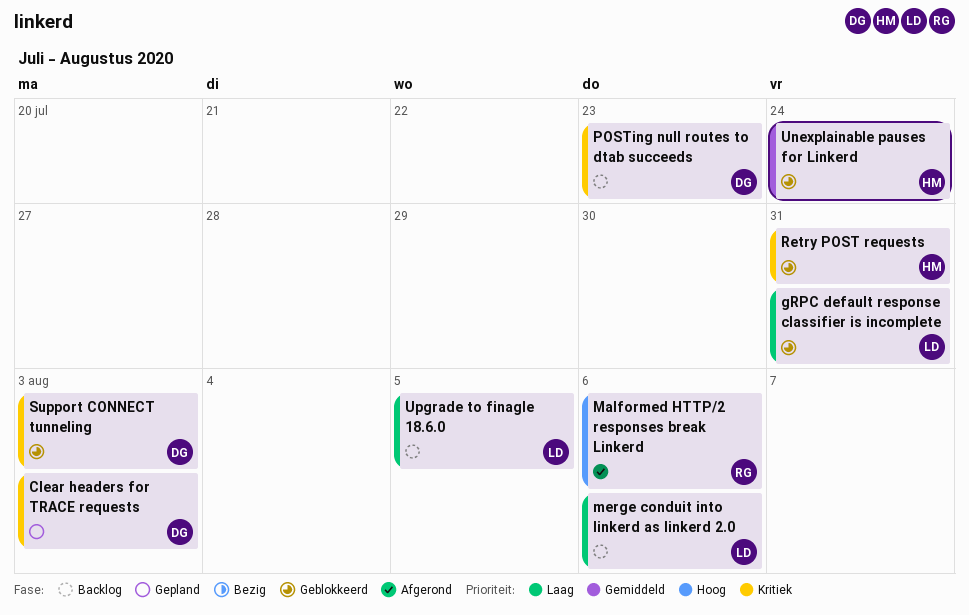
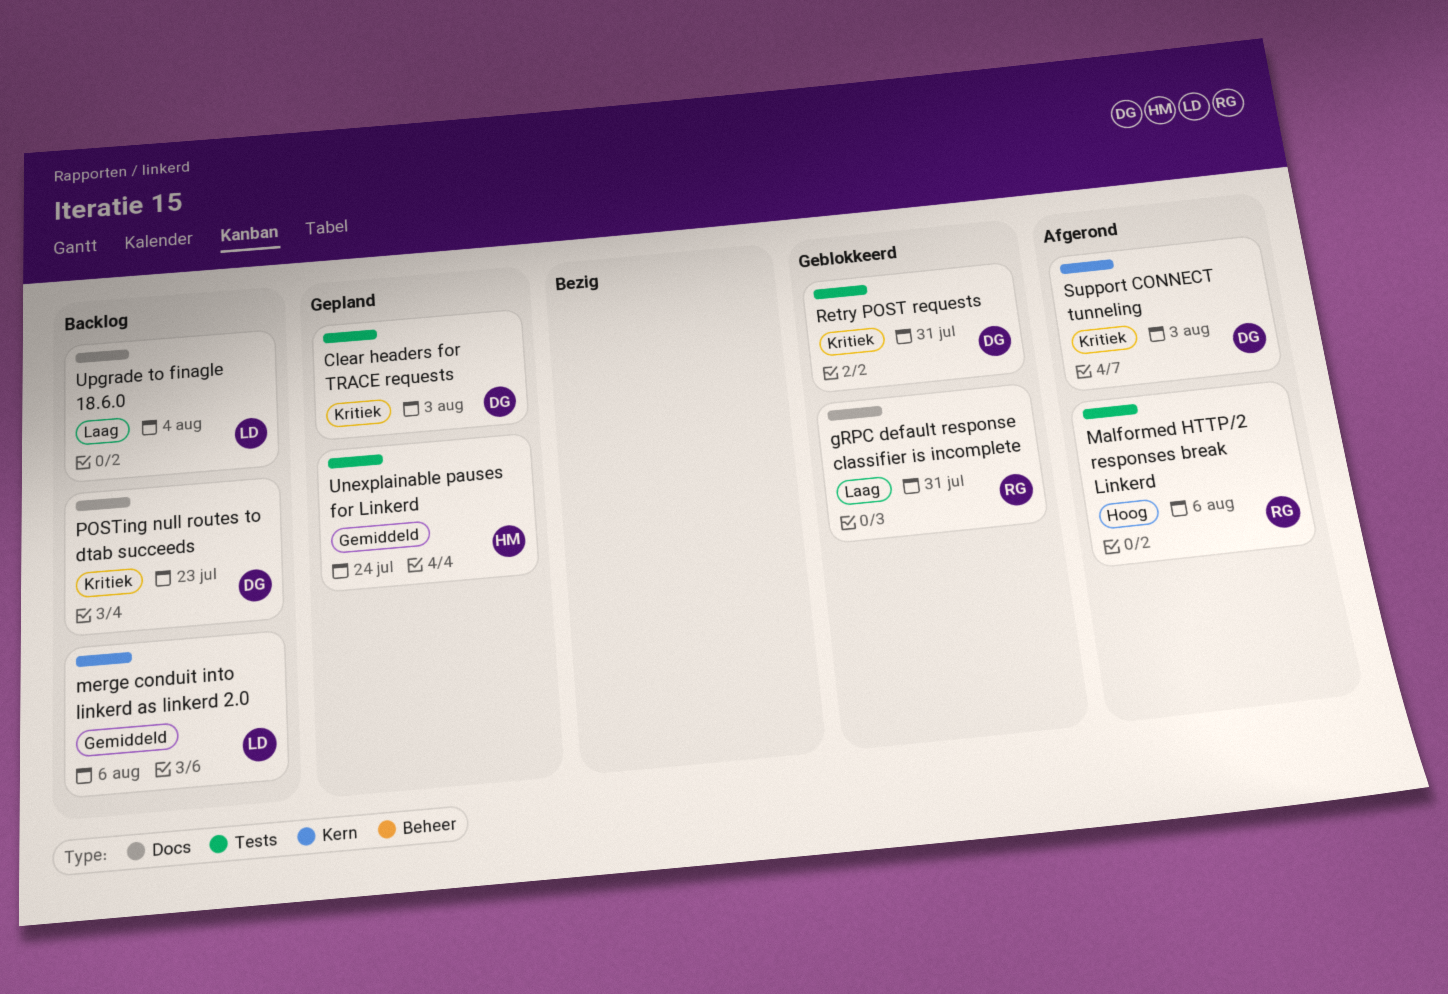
gRPC default response classifier is incomplete, owner: LD -> RG
merge conduit into linkerd as linkerd 2.0, priority: Laag -> Gemiddeld
Retry POST requests, owner: HM -> DG
Support CONNECT tunneling, status: Geblokkeerd -> Afgerond
Unexplainable pauses for Linkerd, status: Geblokkeerd -> Gepland
Upgrade to finagle 18.6.0, due: Aug 5 -> Aug 4

